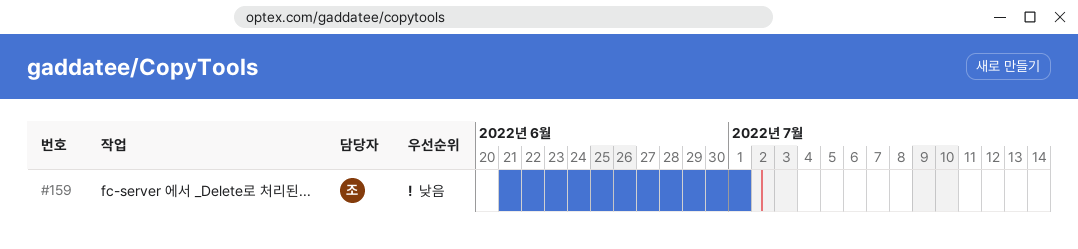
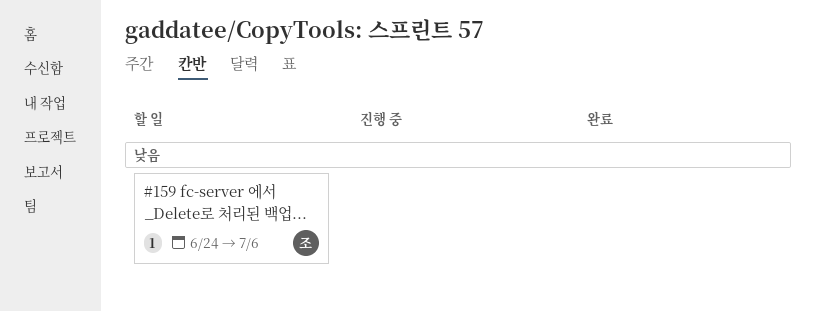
#159, start: Jun 21 -> Jun 24
#159, due: Jul 1 -> Jul 6

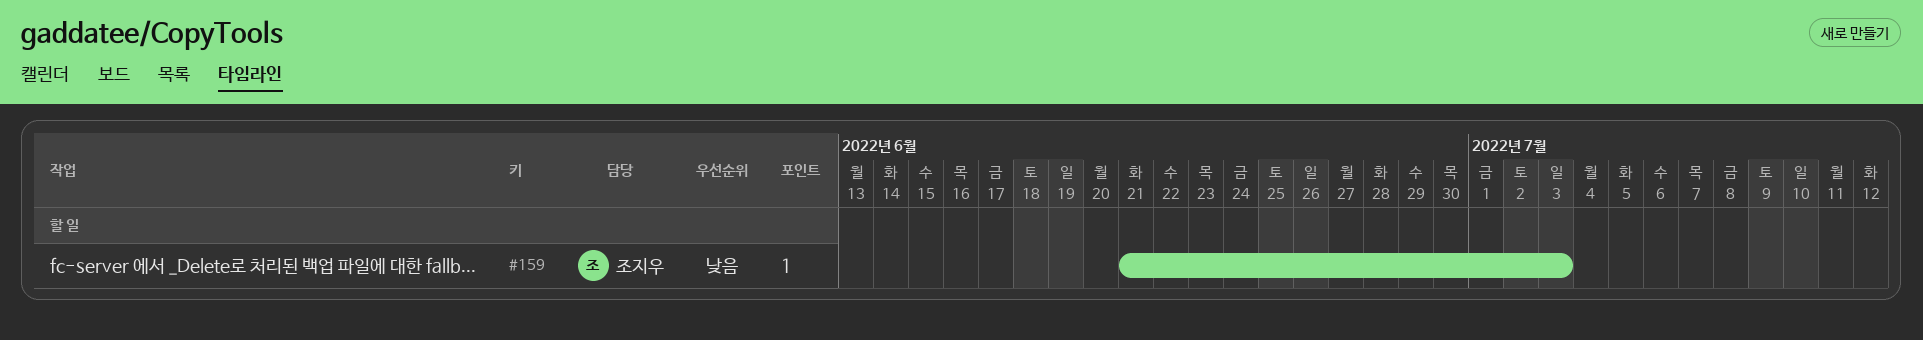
#159, start: Jun 24 -> Jun 21
#159, due: Jul 6 -> Jul 3

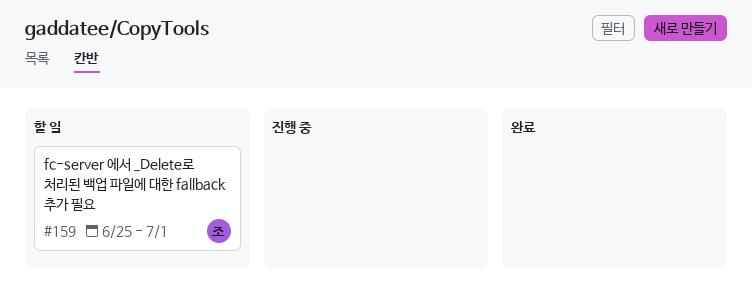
#159, start: Jun 21 -> Jun 25
#159, due: Jul 3 -> Jul 1

